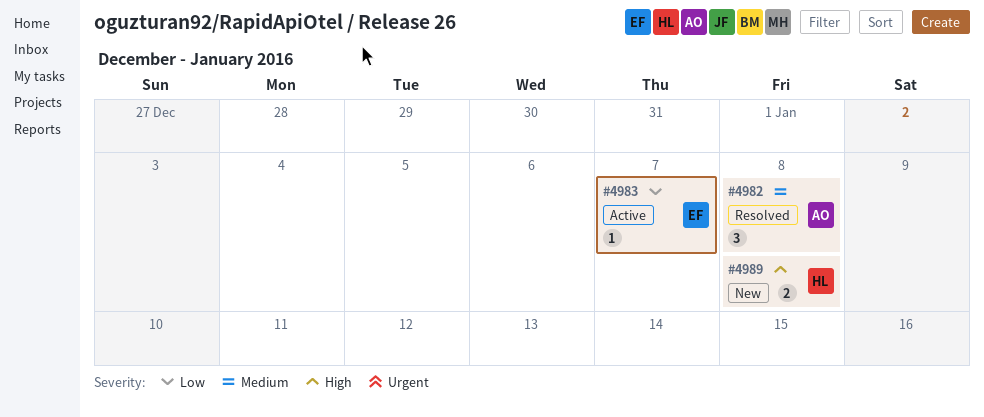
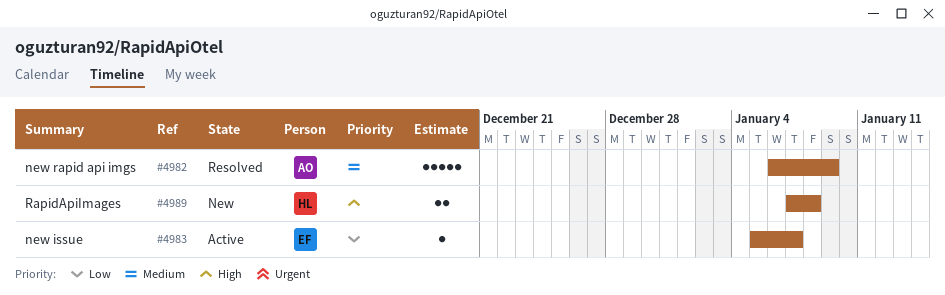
#4982, estimate: 3 -> 5
#4982, due: Jan 8 -> Jan 9

